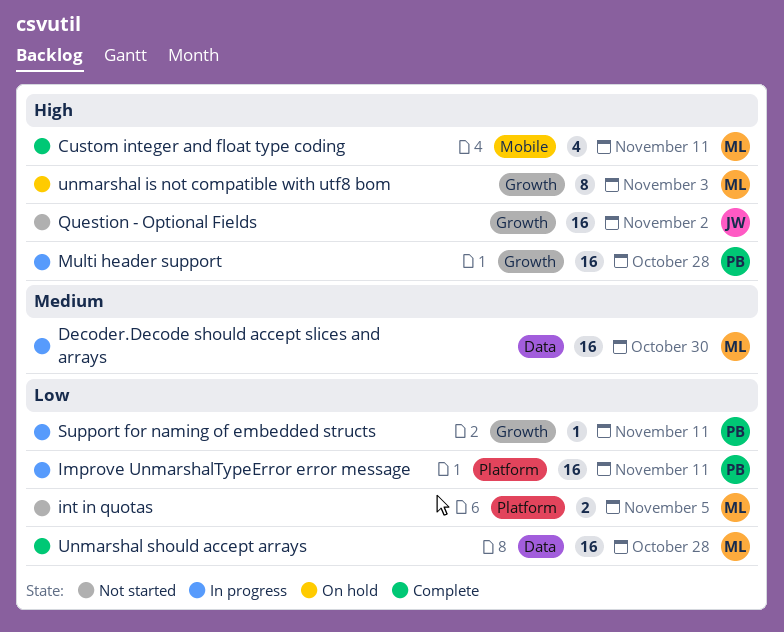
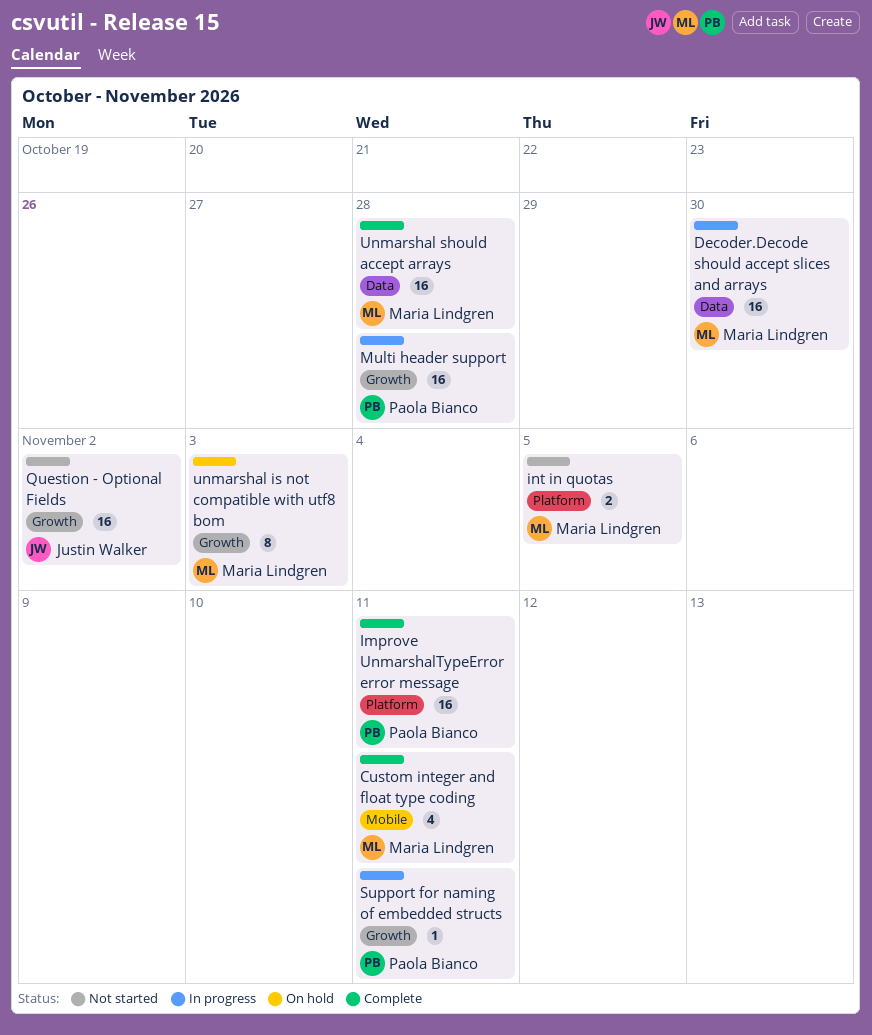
Improve UnmarshalTypeError error message, status: In progress -> Complete

